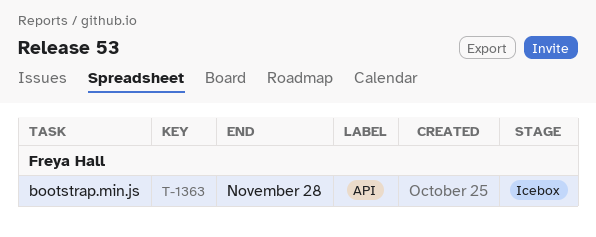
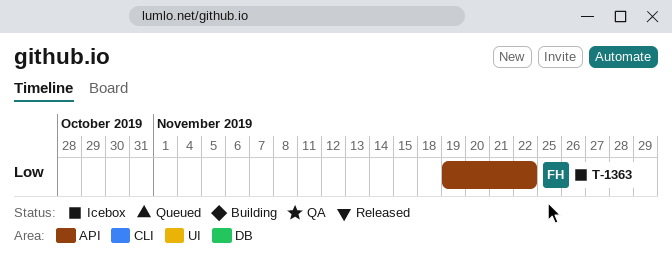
T-1363, due: Nov 28 -> Nov 22

